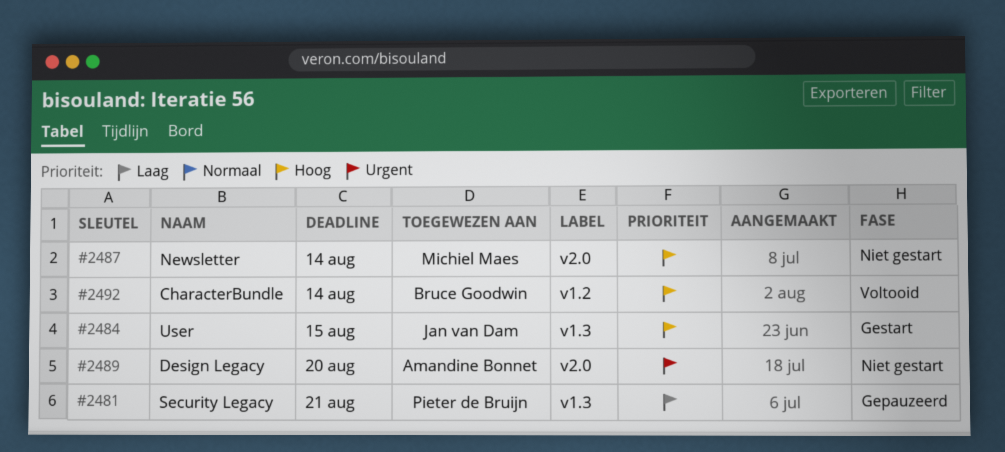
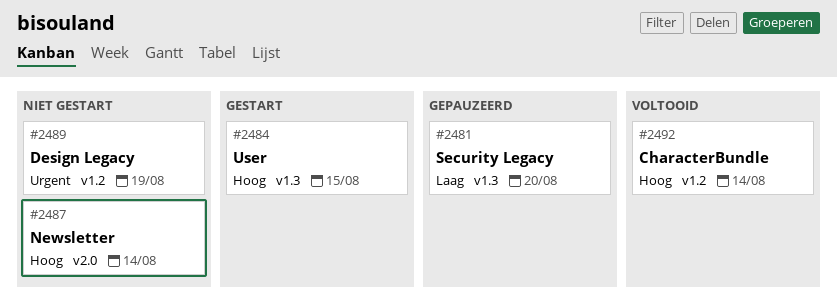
#2481, due: Aug 21 -> Aug 20
#2489, label: v2.0 -> v1.2
#2489, due: Aug 20 -> Aug 19

